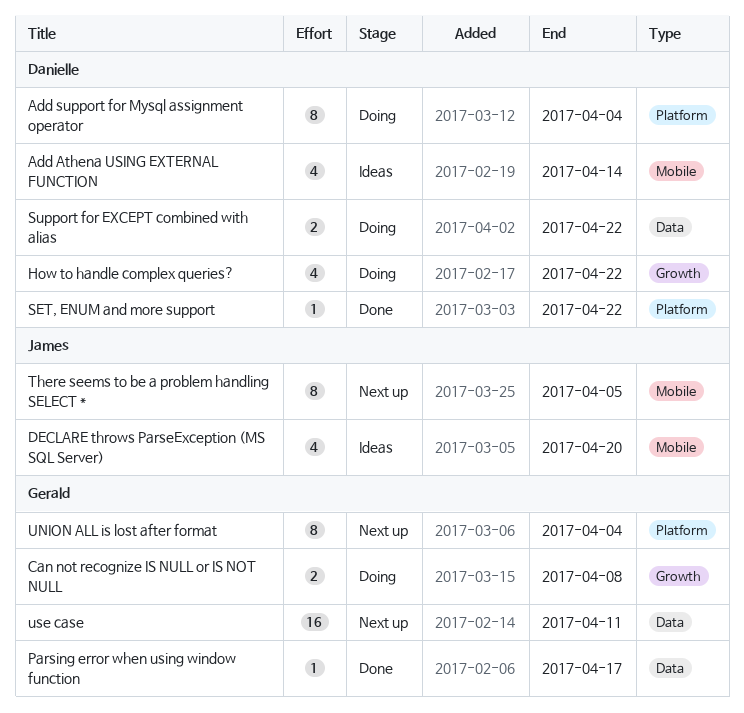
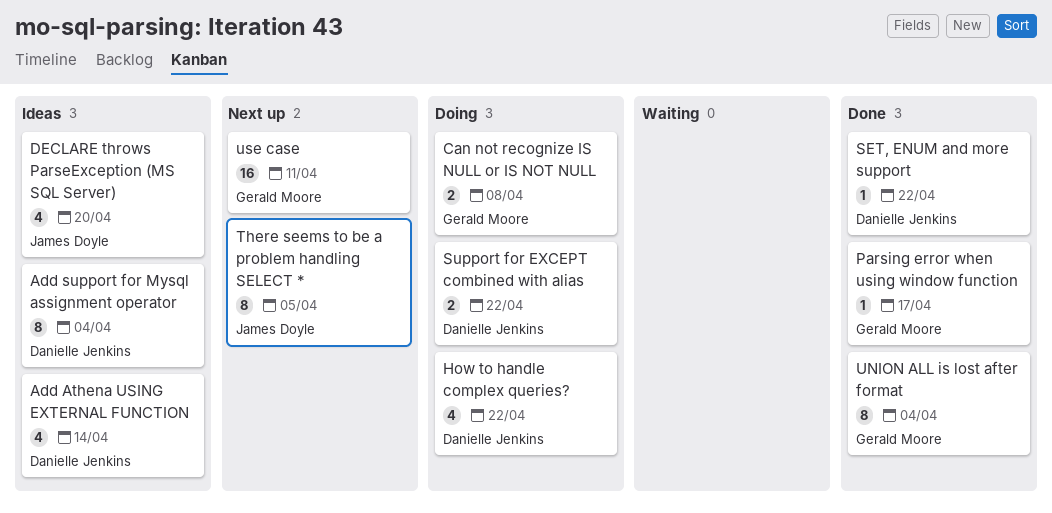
Add support for Mysql assignment operator, status: Doing -> Ideas
UNION ALL is lost after format, status: Next up -> Done

